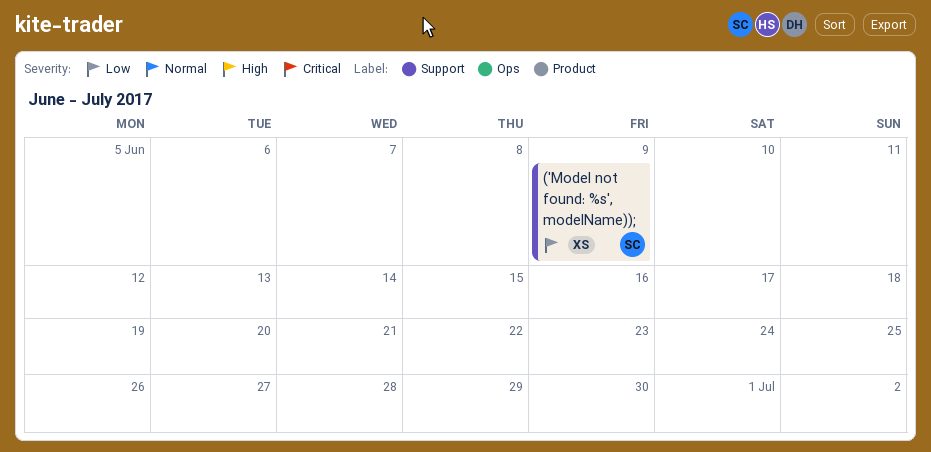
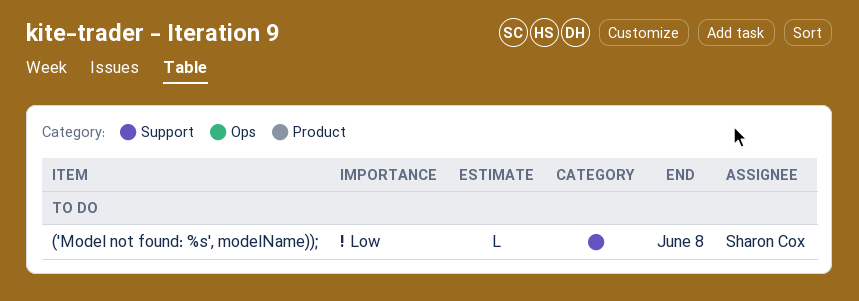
('Model not found: %s', modelName));, estimate: XS -> L
('Model not found: %s', modelName));, due: Jun 9 -> Jun 8

